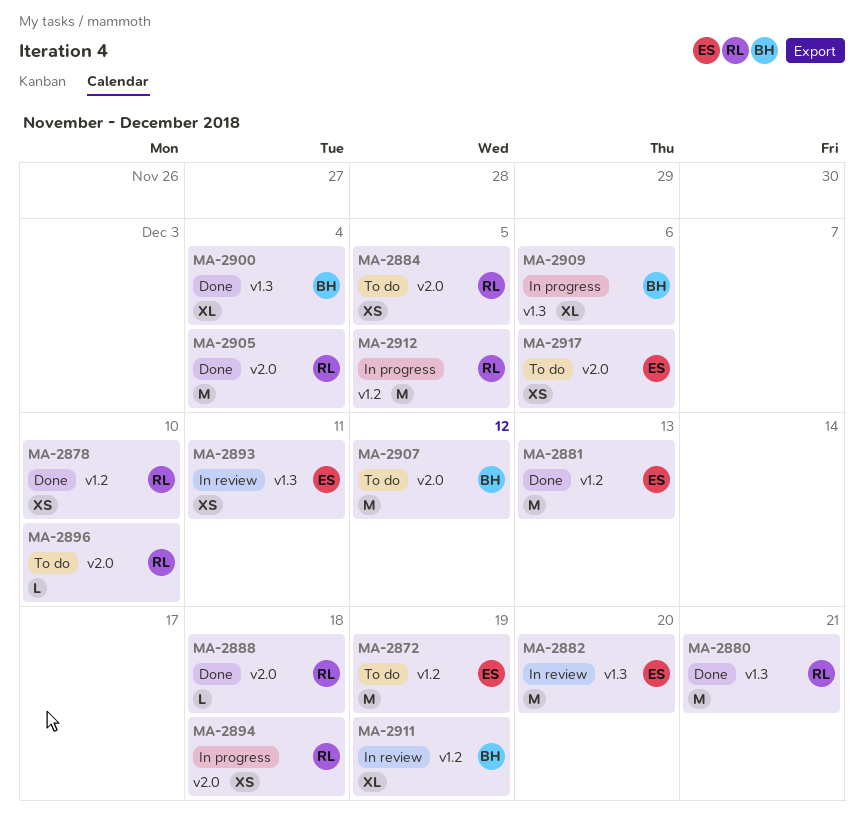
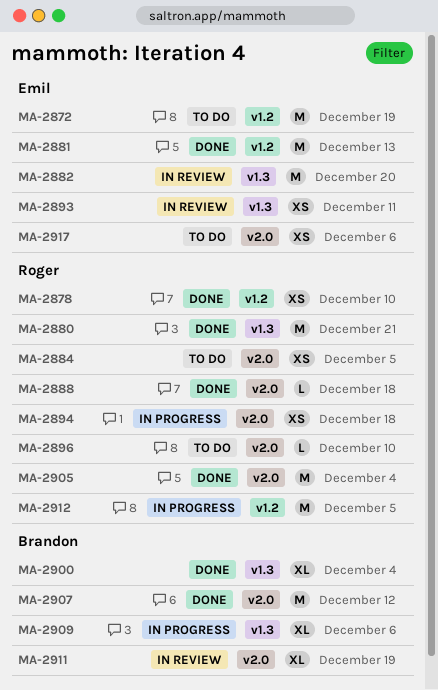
MA-2907, status: To do -> Done
MA-2911, label: v1.2 -> v2.0

